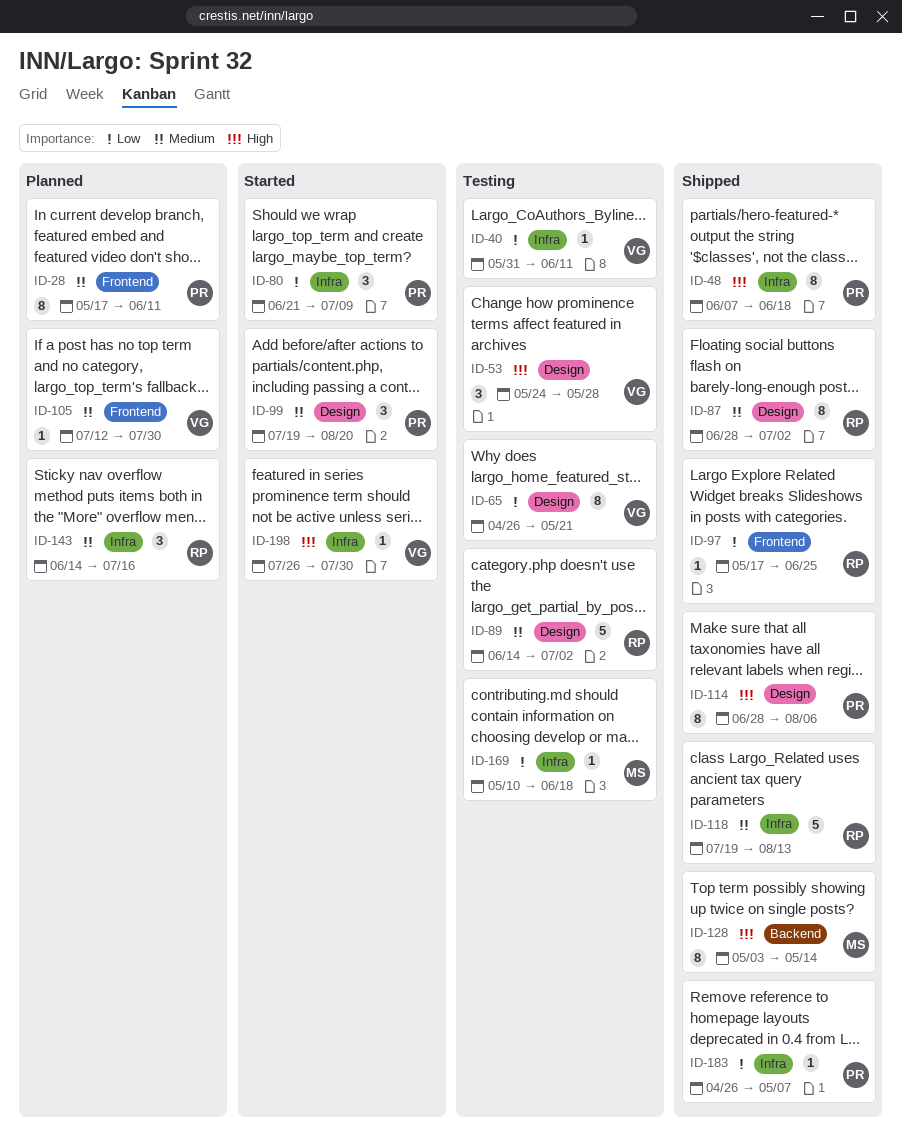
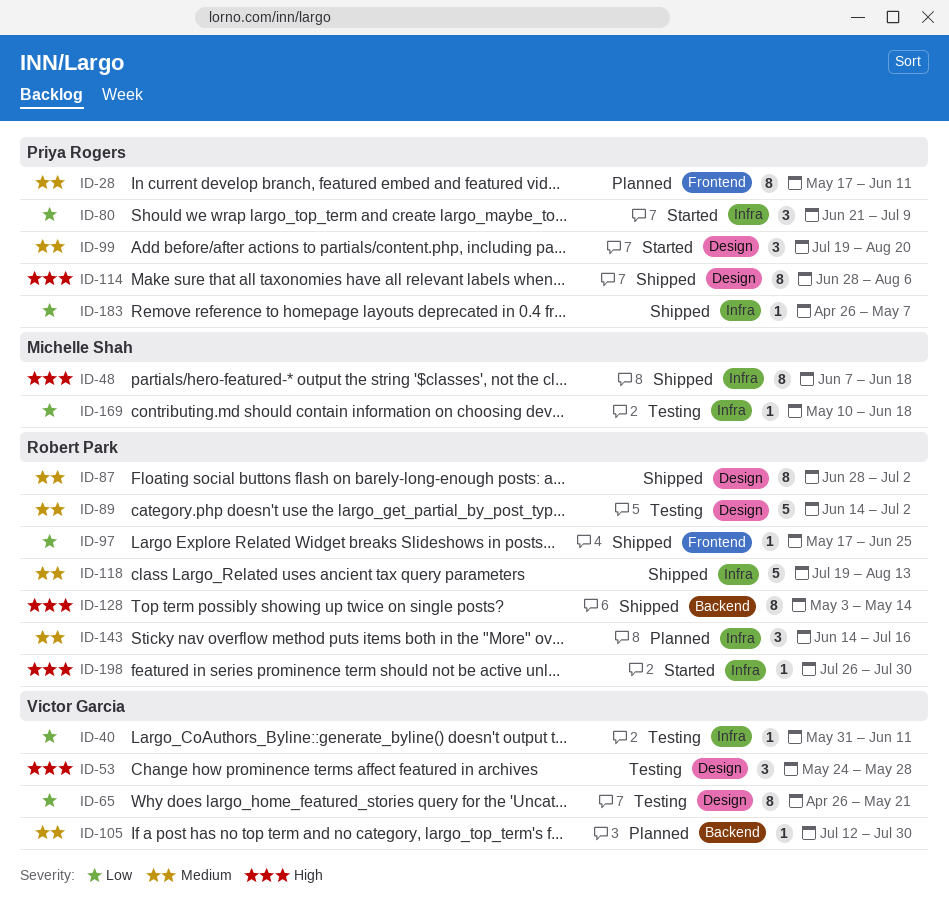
ID-48, owner: Priya Rogers -> Michelle Shah
ID-105, label: Frontend -> Backend
ID-128, owner: Michelle Shah -> Robert Park
ID-198, owner: Victor Garcia -> Robert Park

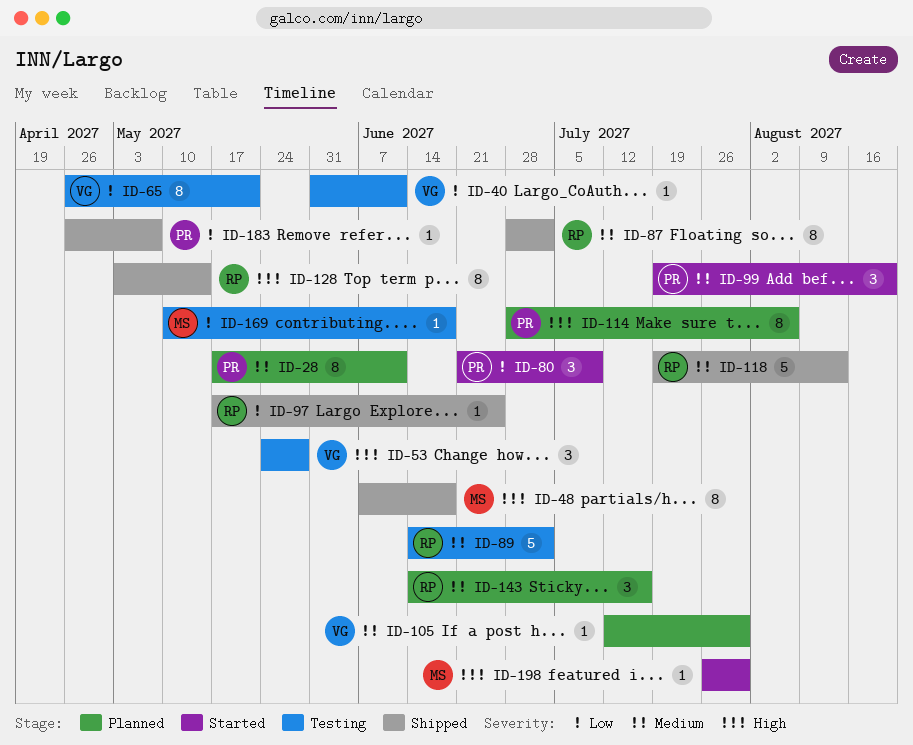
ID-114, status: Shipped -> Planned
ID-198, owner: Robert Park -> Michelle Shah

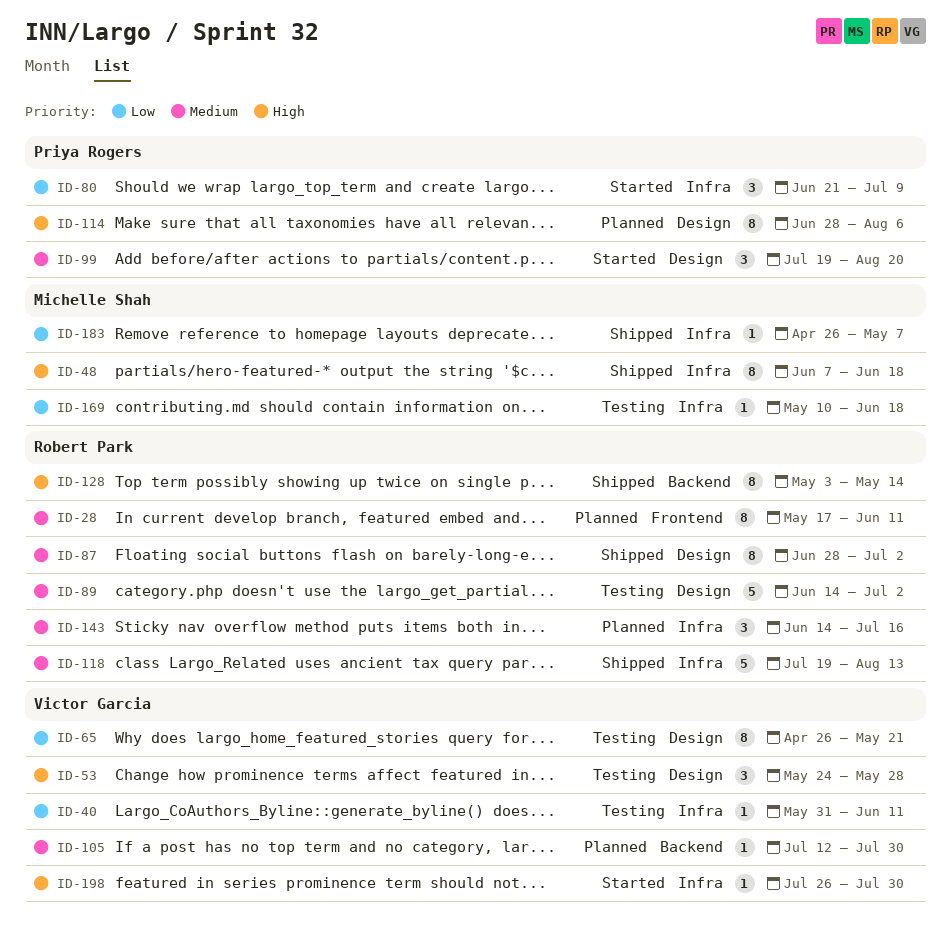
ID-28, owner: Priya Rogers -> Robert Park
ID-97: present -> none
ID-183, owner: Priya Rogers -> Michelle Shah
ID-198, owner: Michelle Shah -> Victor Garcia

